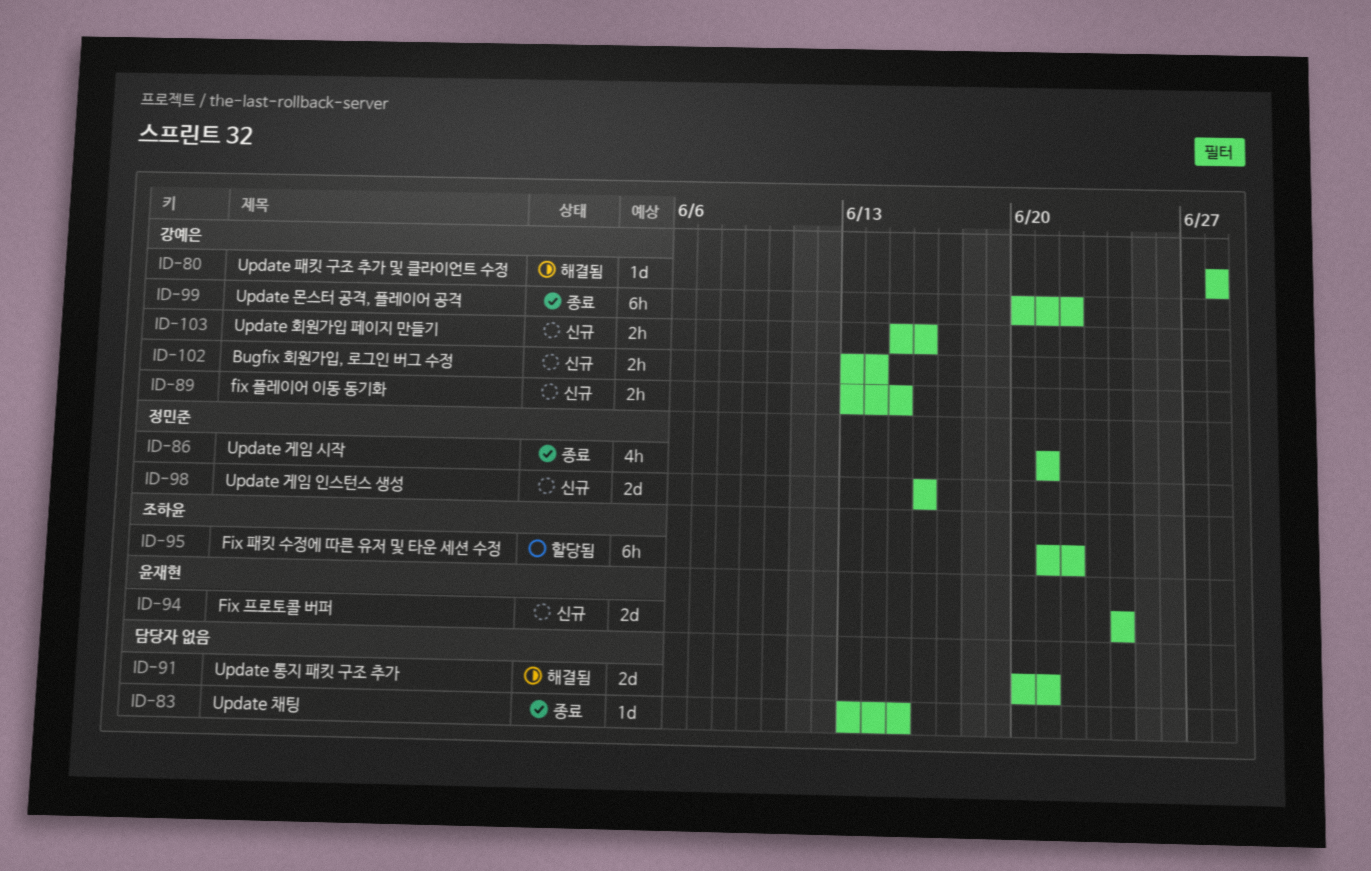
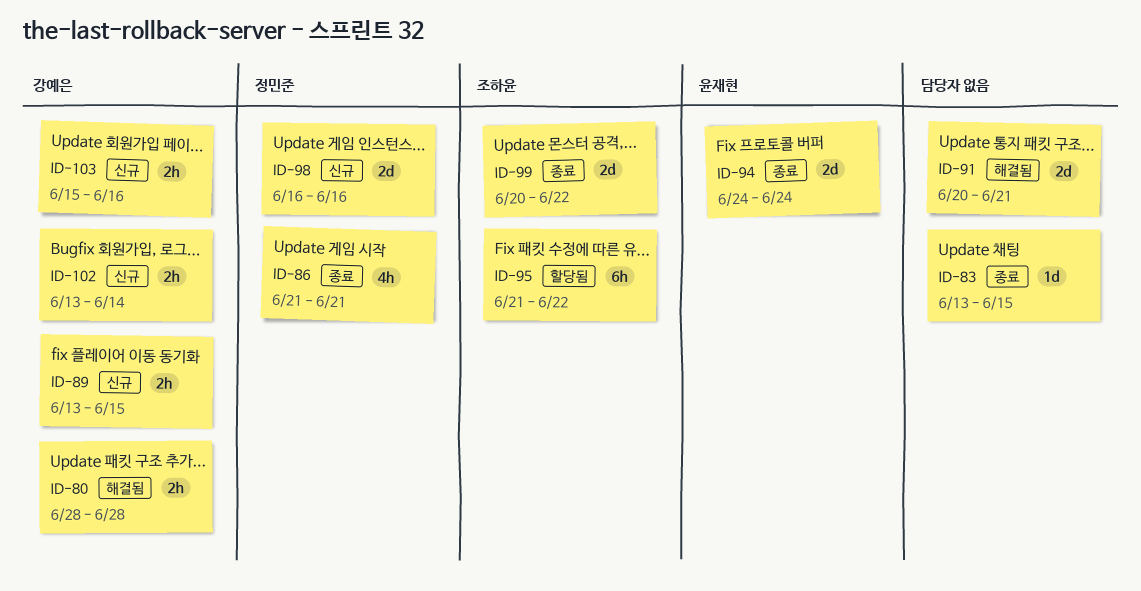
ID-80, estimate: 1d -> 2h
ID-94, status: 신규 -> 종료
ID-99, owner: 강예은 -> 조하윤
ID-99, estimate: 6h -> 2d

